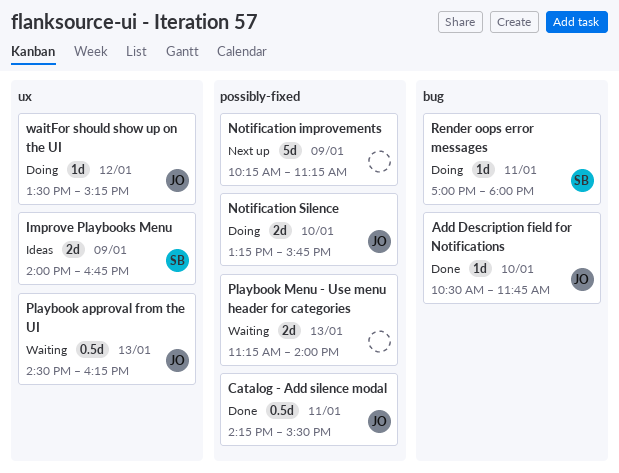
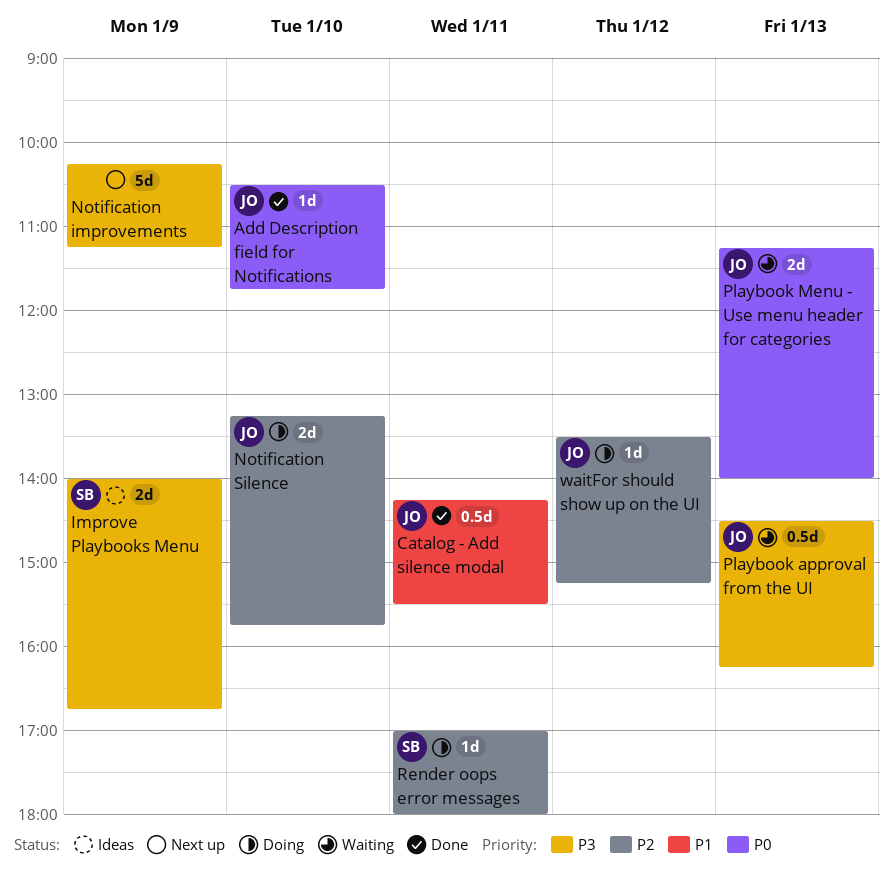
Playbook Menu - Use menu header for categories, owner: none -> JO

